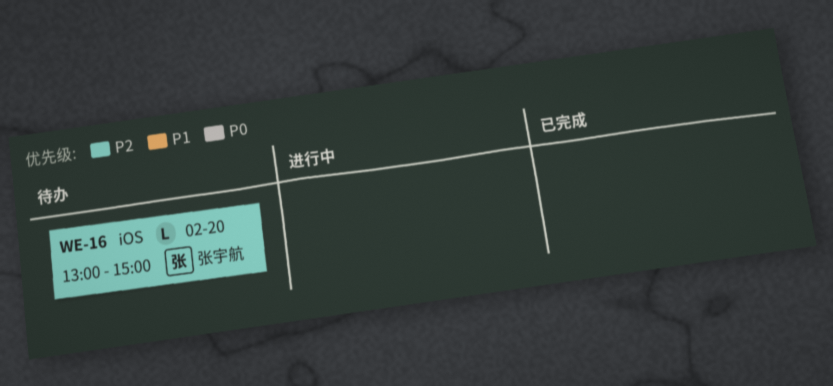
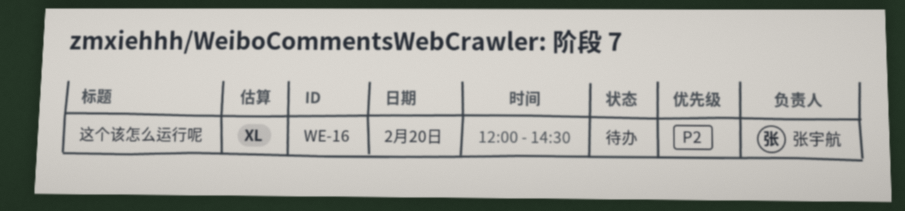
WE-16, estimate: L -> XL
WE-16, begins: 13:00 -> 12:00
WE-16, ends: 15:00 -> 14:30

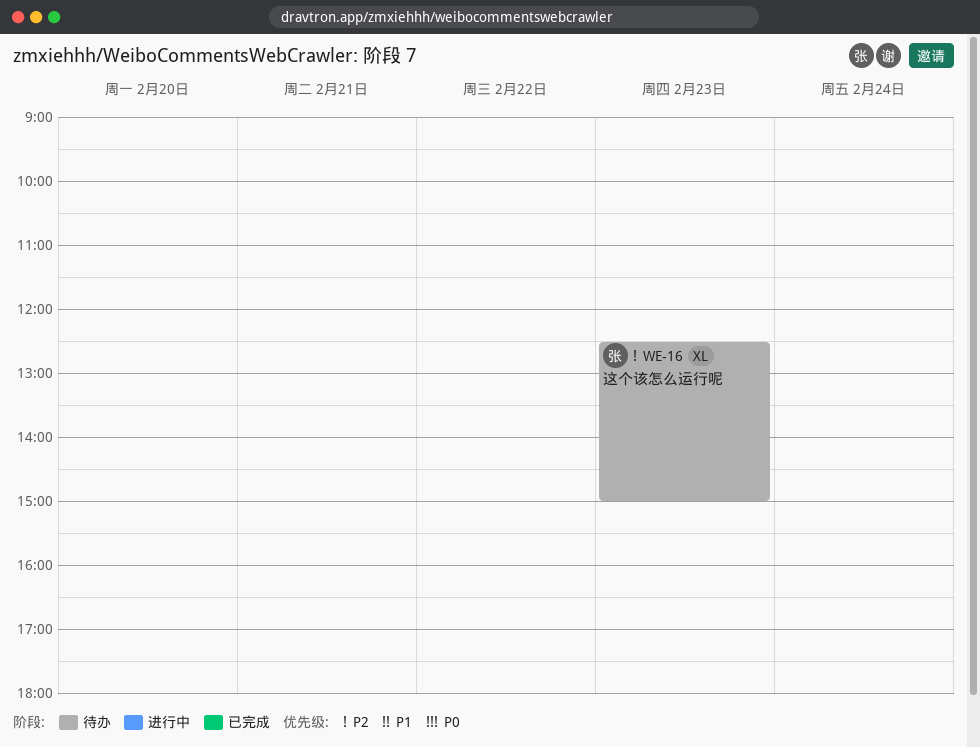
WE-16, day: Feb 20 -> Feb 23
WE-16, begins: 12:00 -> 12:30
WE-16, ends: 14:30 -> 15:00

